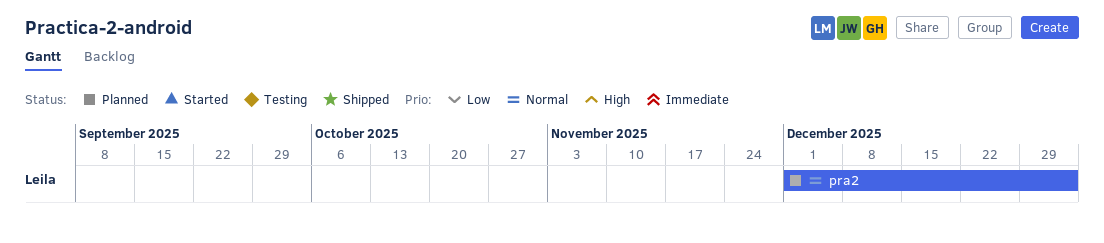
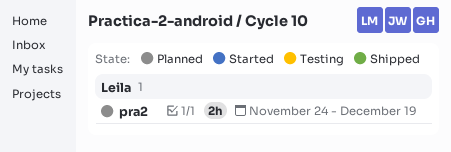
pra2, start: Dec 1 -> Nov 24
pra2, due: Jan 2 -> Dec 19

